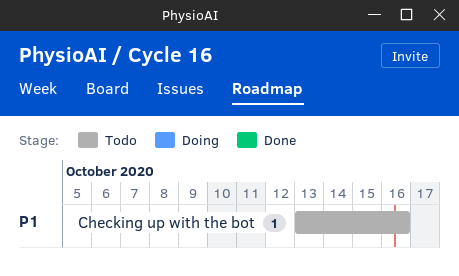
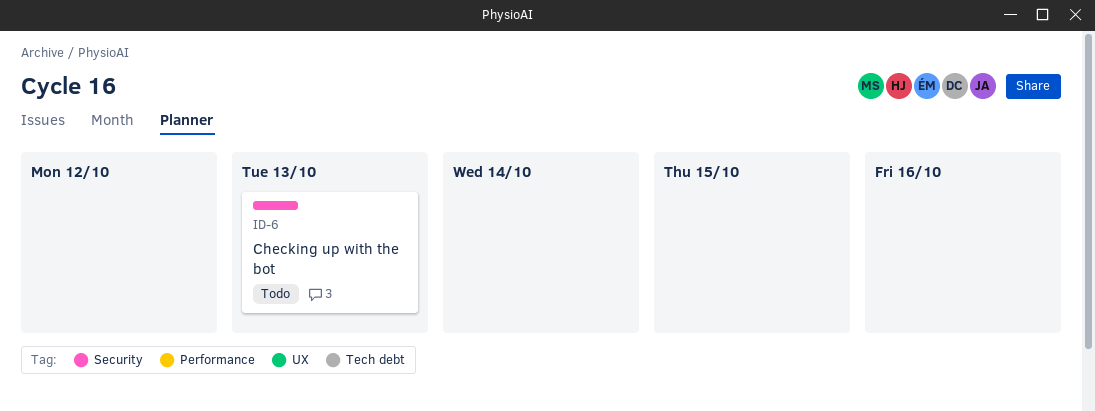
Checking up with the bot, due: Oct 16 -> Oct 13

